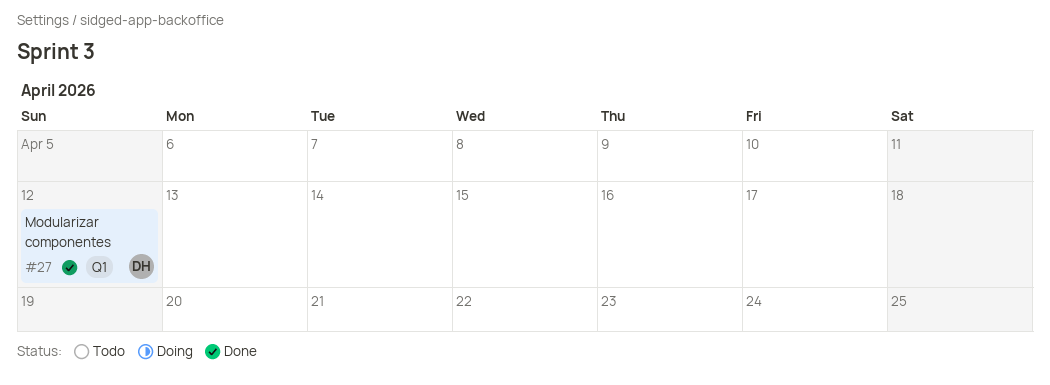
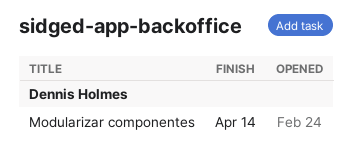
Modularizar componentes, due: Apr 12 -> Apr 14

